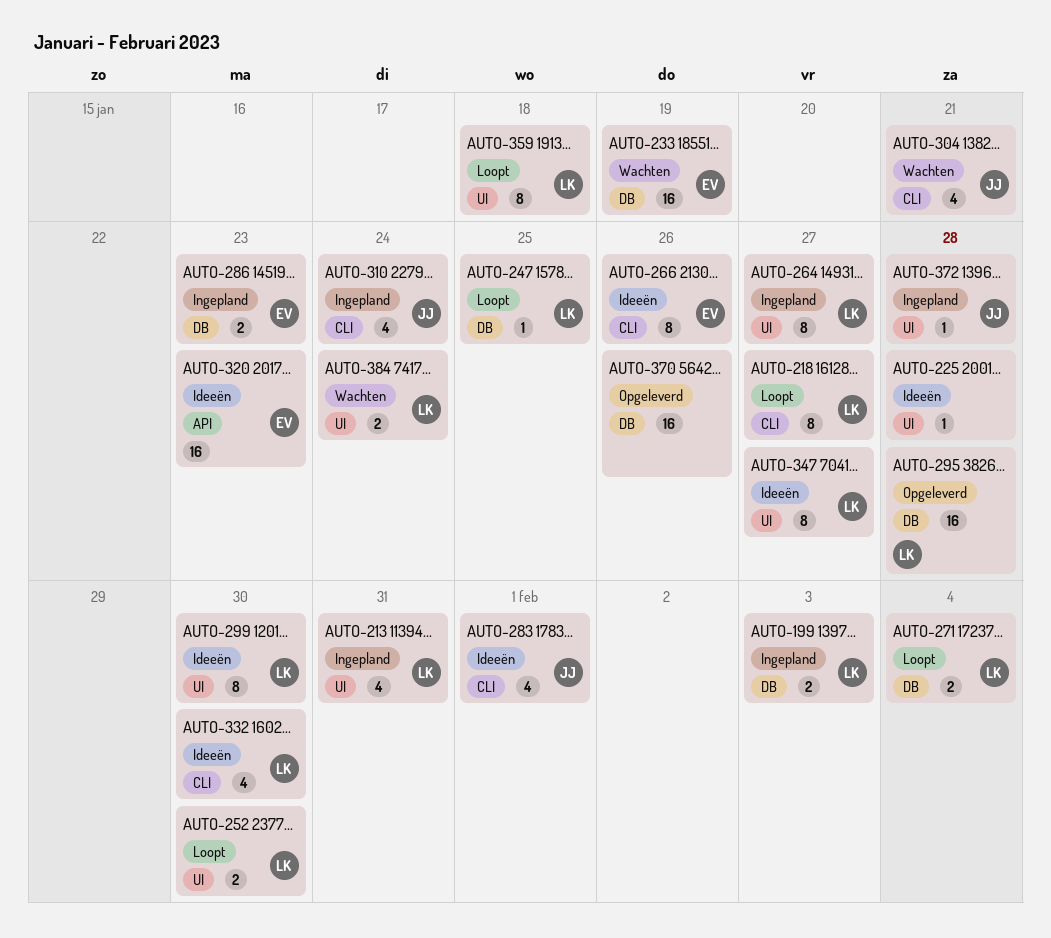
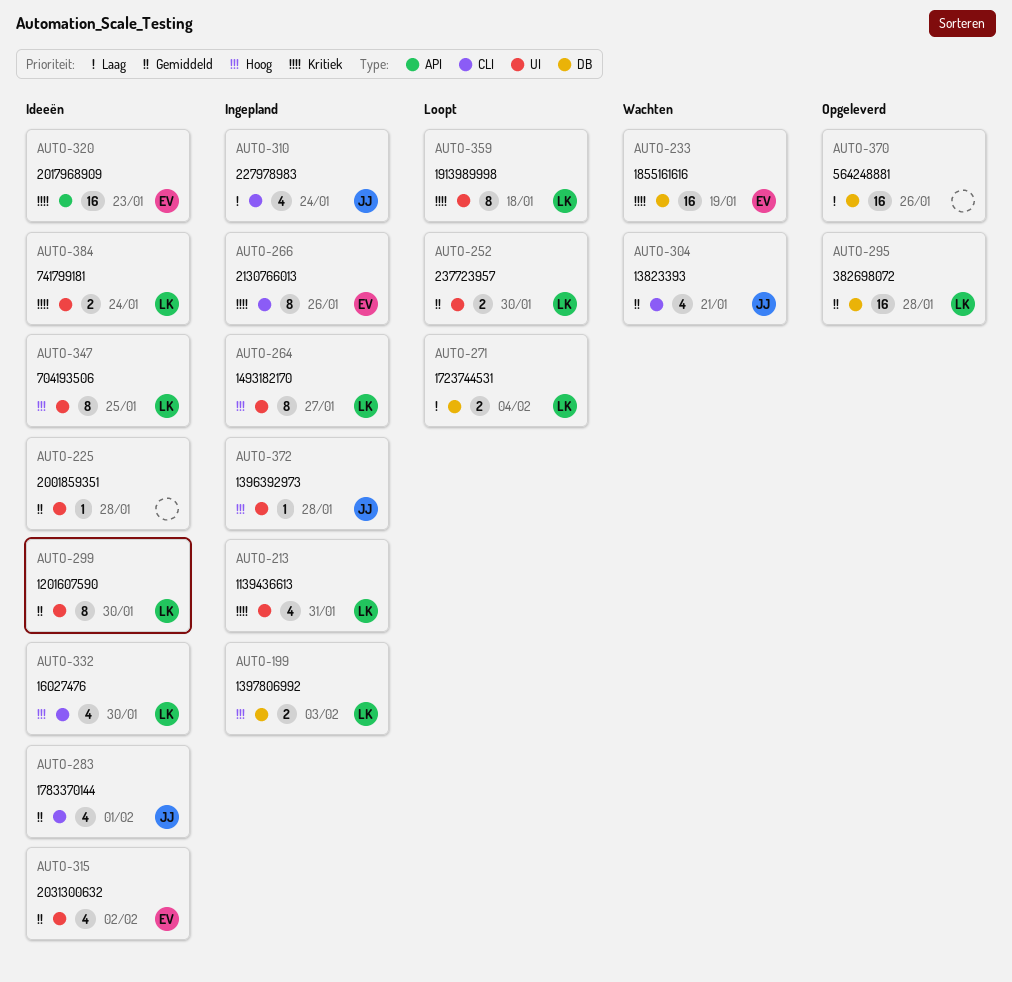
AUTO-218: present -> none
AUTO-247: present -> none
AUTO-266, status: Ideeën -> Ingepland
AUTO-286: present -> none
AUTO-315: none -> present
AUTO-347, due: Jan 27 -> Jan 25
AUTO-384, status: Wachten -> Ideeën

